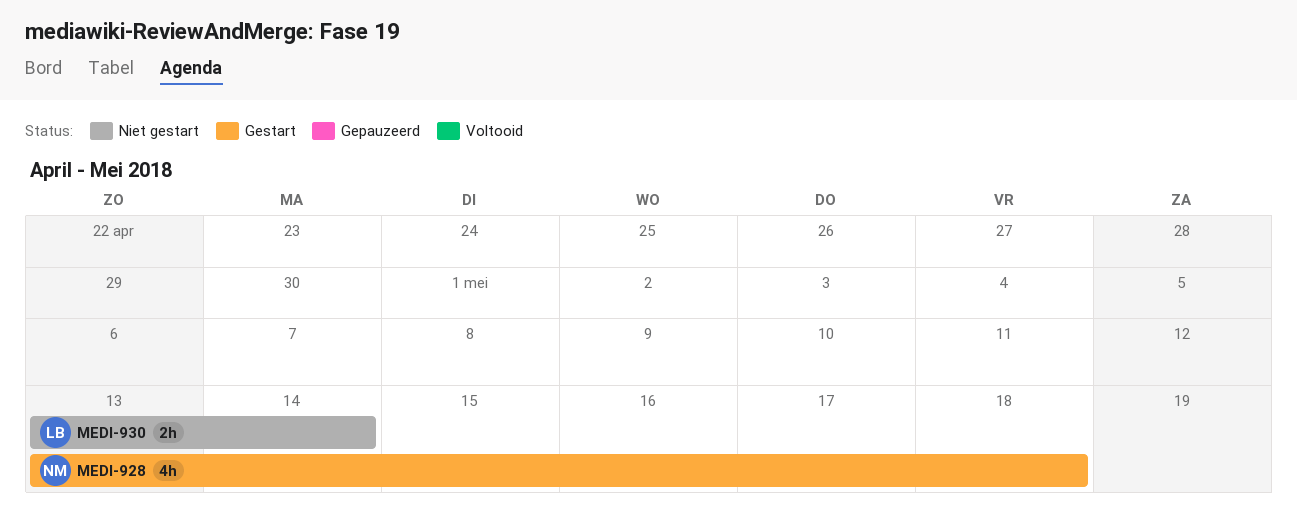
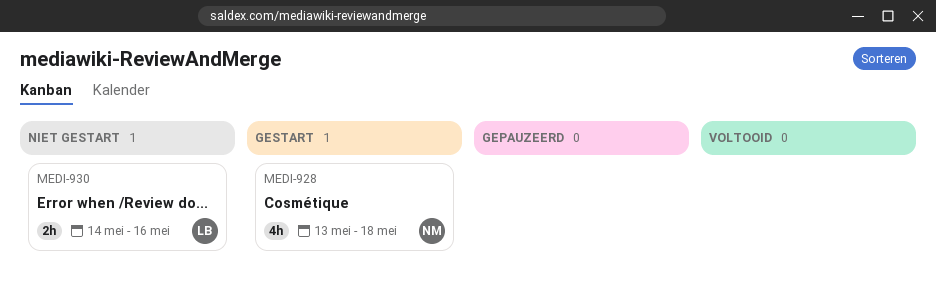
MEDI-930, start: May 13 -> May 14
MEDI-930, due: May 14 -> May 16

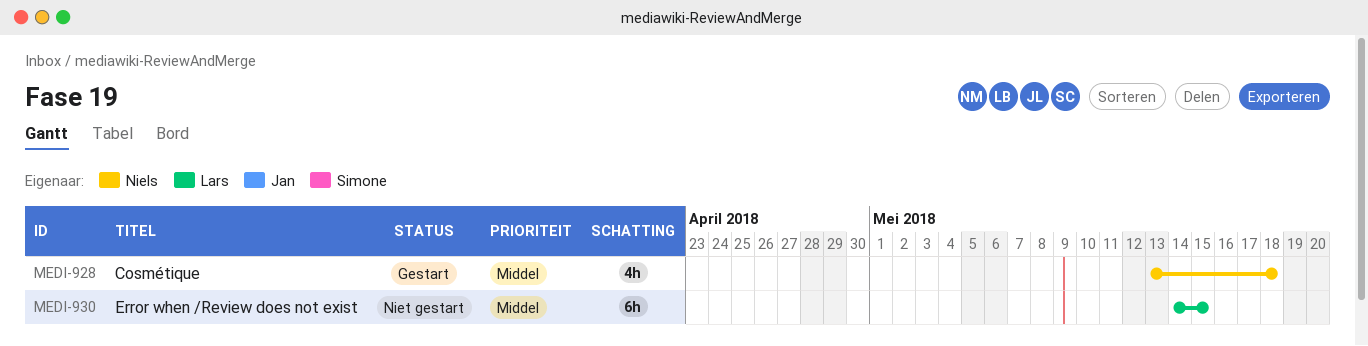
MEDI-930, estimate: 2h -> 6h
MEDI-930, due: May 16 -> May 15

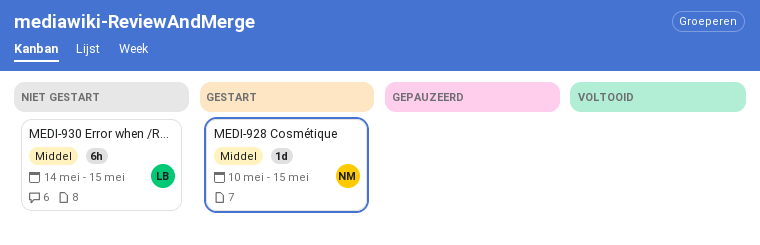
MEDI-928, estimate: 4h -> 1d
MEDI-928, start: May 13 -> May 10
MEDI-928, due: May 18 -> May 15

